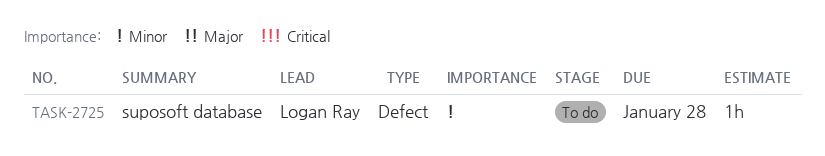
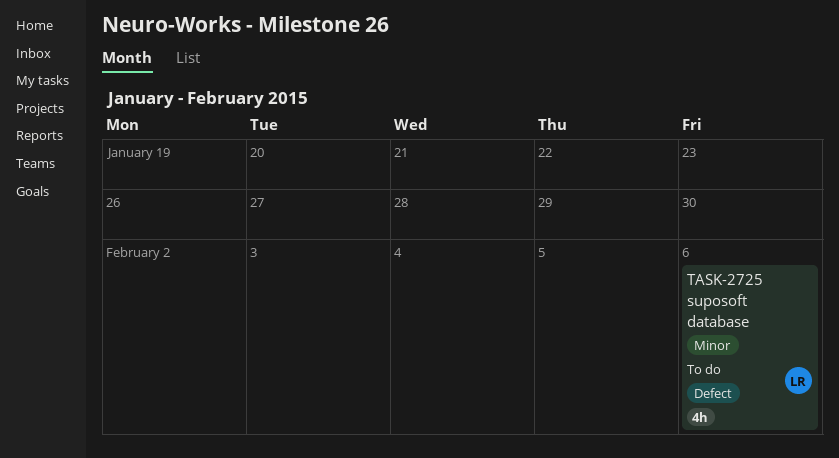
TASK-2725, estimate: 1h -> 4h
TASK-2725, due: Jan 28 -> Feb 6

